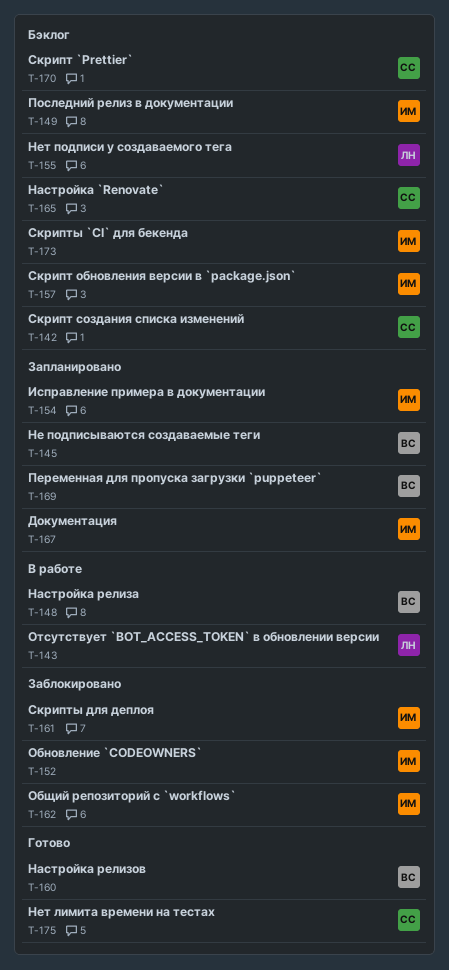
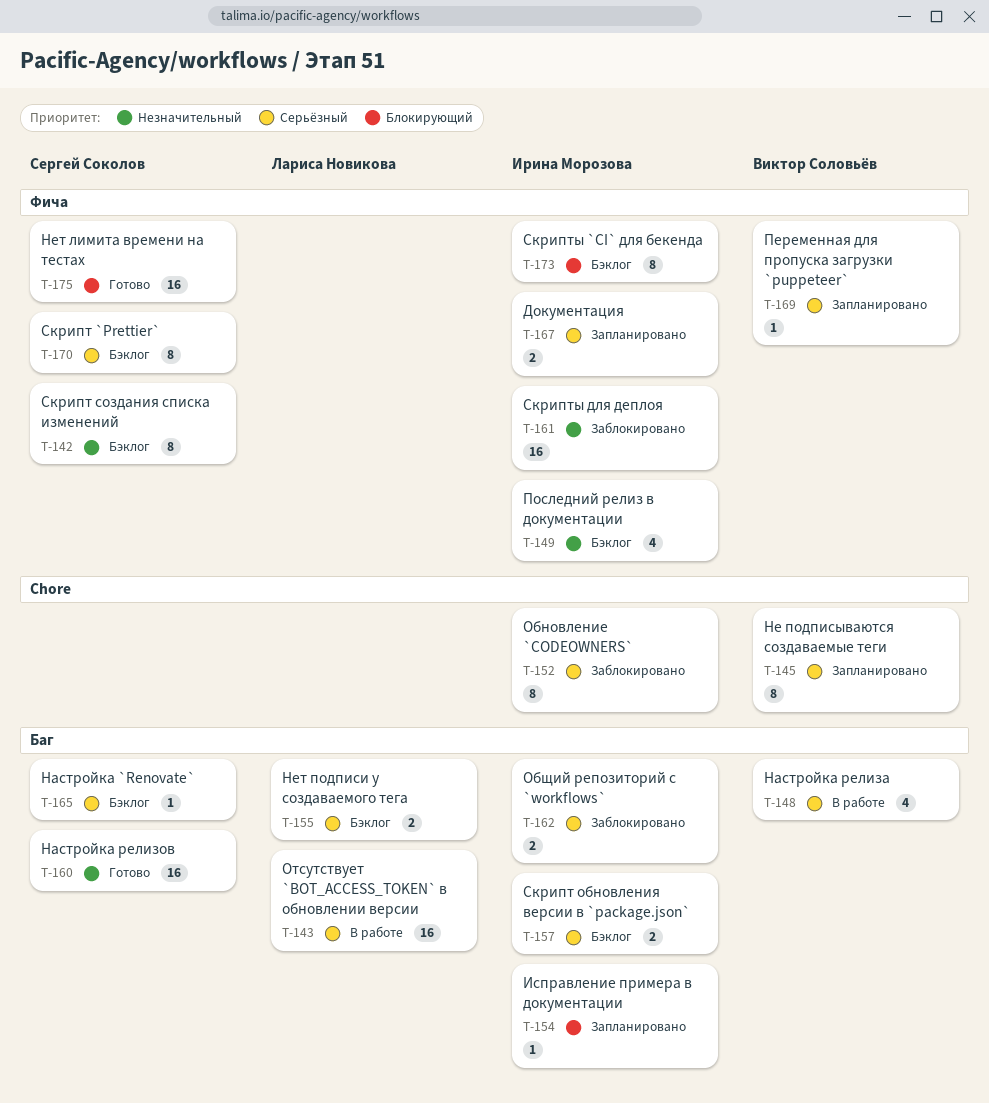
T-160, owner: Виктор Соловьёв -> Сергей Соколов

